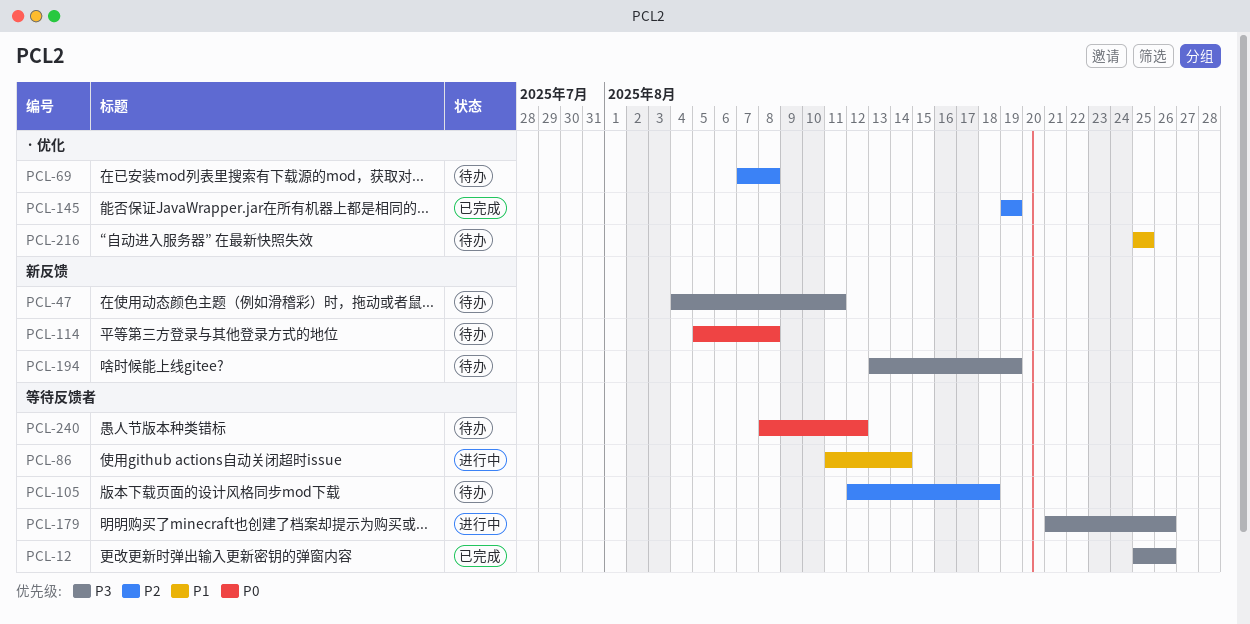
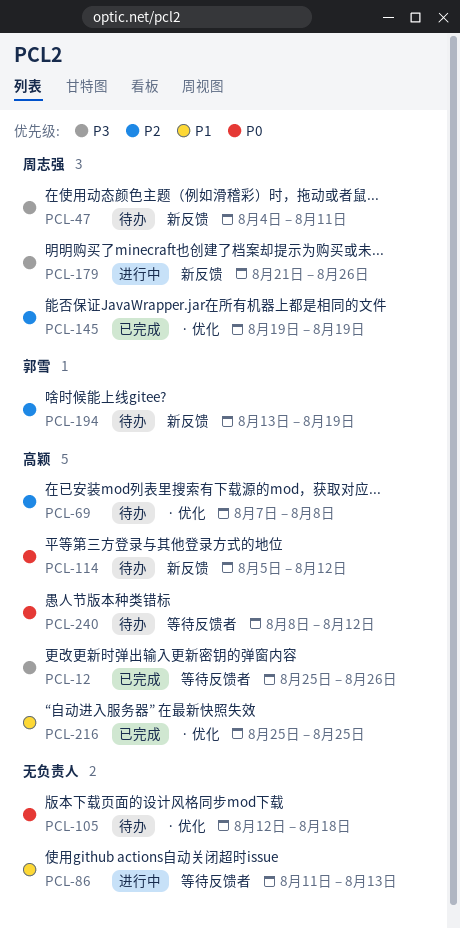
PCL-86, due: Aug 14 -> Aug 13
PCL-105, priority: P2 -> P0
PCL-105, label: 等待反馈者 -> · 优化
PCL-114, due: Aug 8 -> Aug 12
PCL-179, label: 等待反馈者 -> 新反馈
PCL-194, priority: P3 -> P2
PCL-216, status: 待办 -> 已完成

